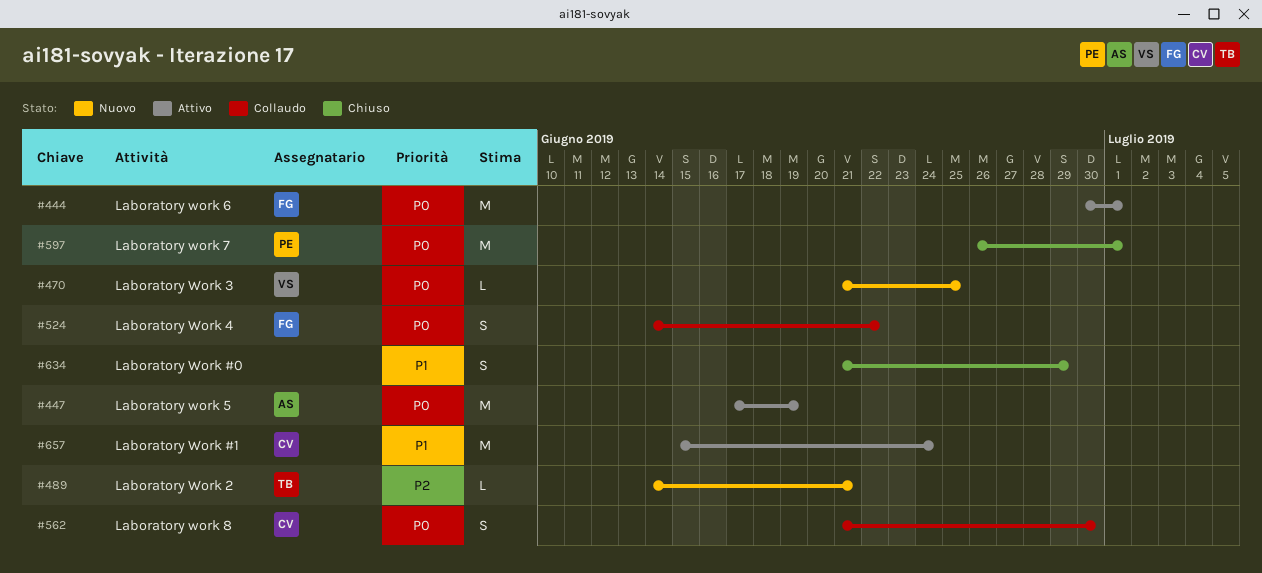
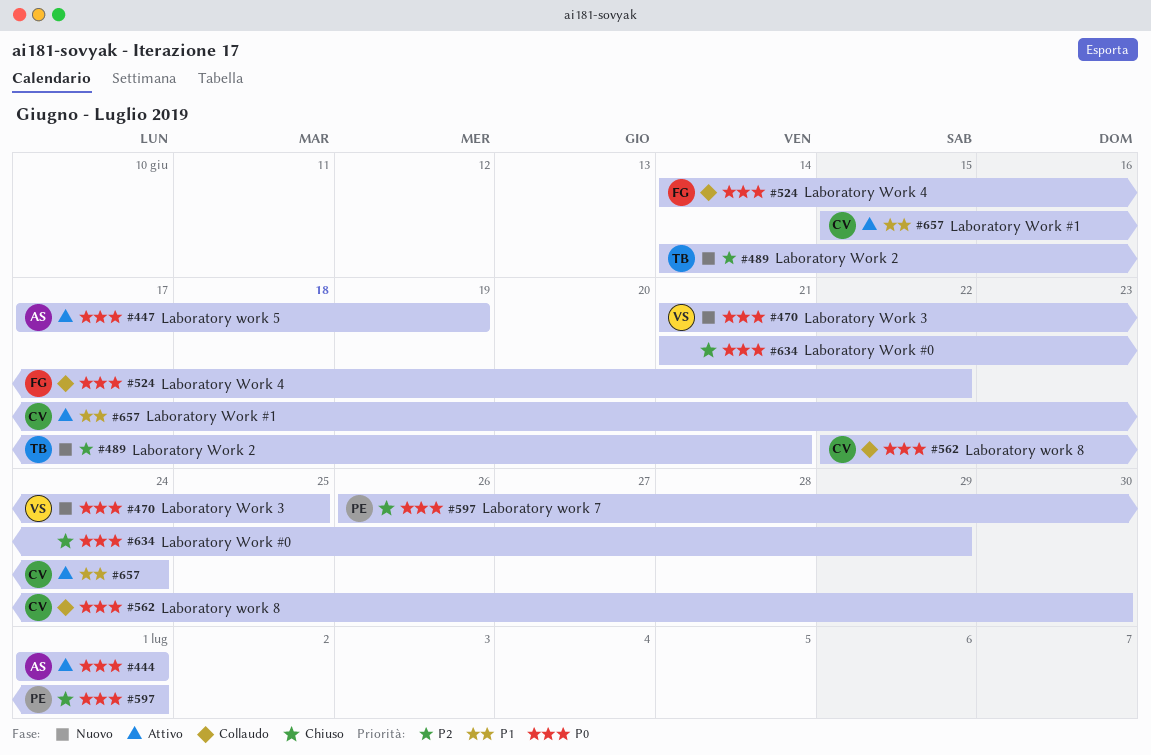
#444, owner: FG -> AS
#444, start: Jun 30 -> Jul 1
#562, start: Jun 21 -> Jun 22
#634, priority: P1 -> P0

